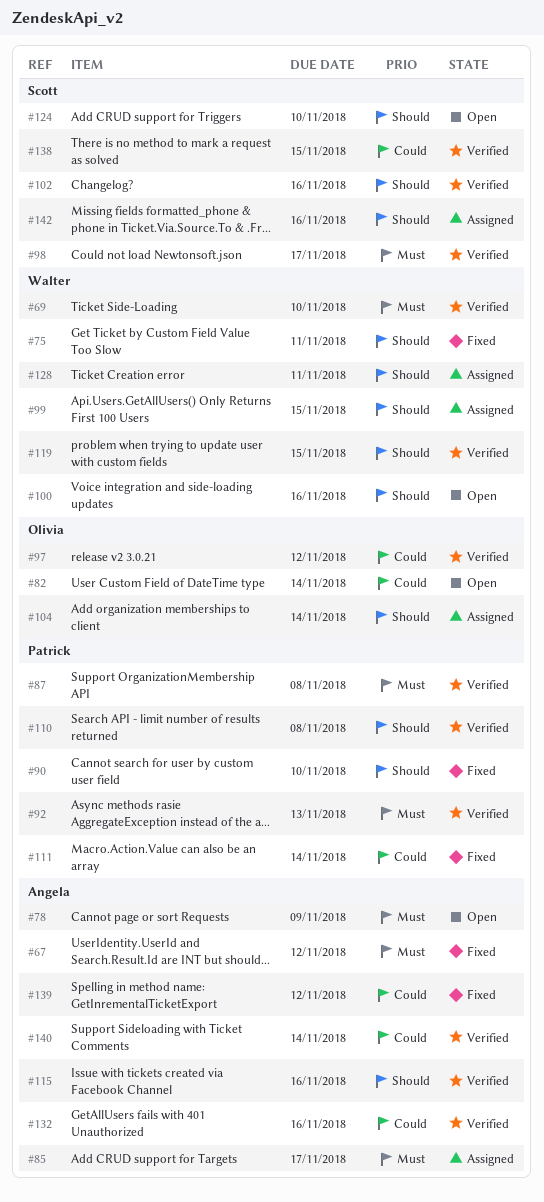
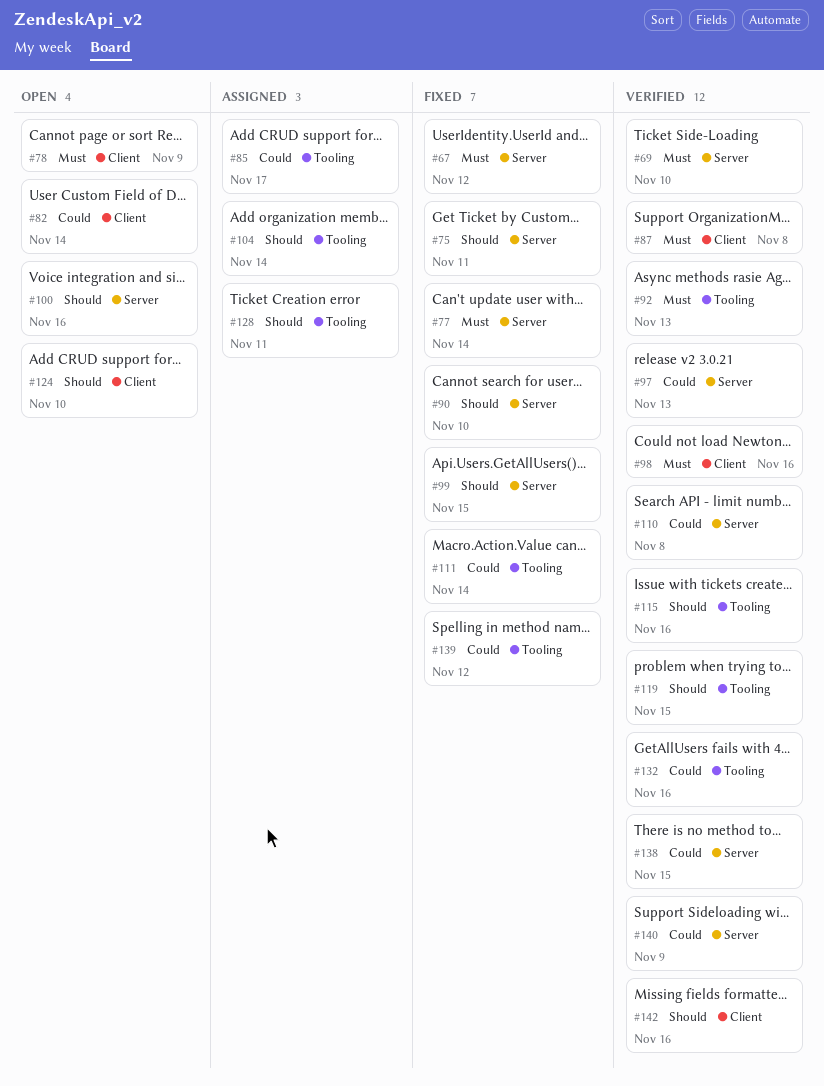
#77: none -> present
#85, priority: Must -> Could
#97, due: Nov 12 -> Nov 13
#98, due: Nov 17 -> Nov 16
#99, status: Assigned -> Fixed
#102: present -> none
#110, priority: Should -> Could
#140, due: Nov 14 -> Nov 9
#142, status: Assigned -> Verified

